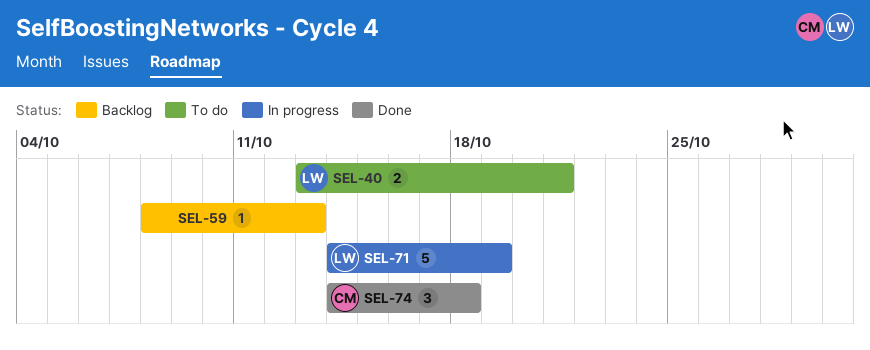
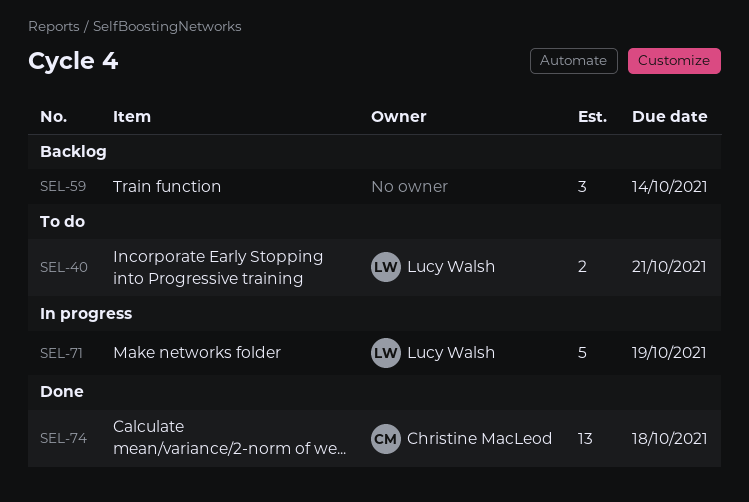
SEL-59, estimate: 1 -> 3
SEL-59, due: Oct 13 -> Oct 14
SEL-74, estimate: 3 -> 13

